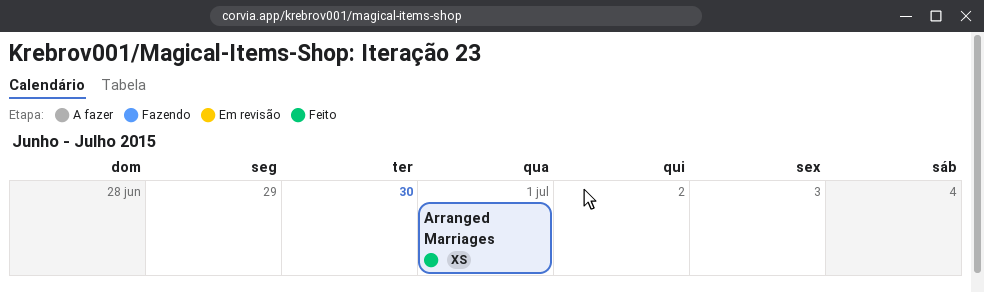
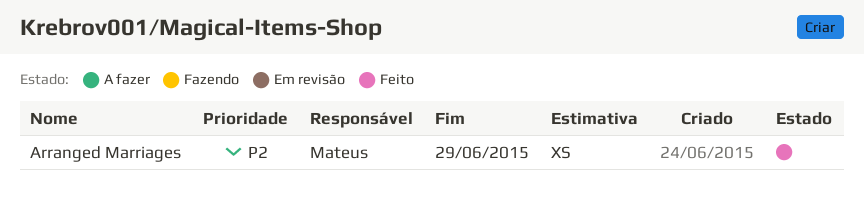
Arranged Marriages, due: Jul 1 -> Jun 29

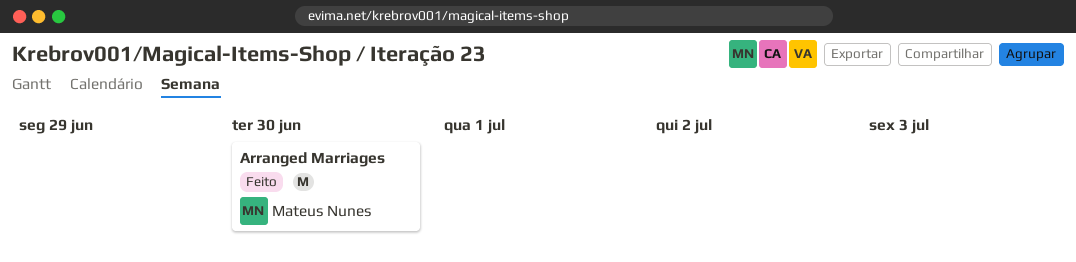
Arranged Marriages, estimate: XS -> M
Arranged Marriages, due: Jun 29 -> Jun 30

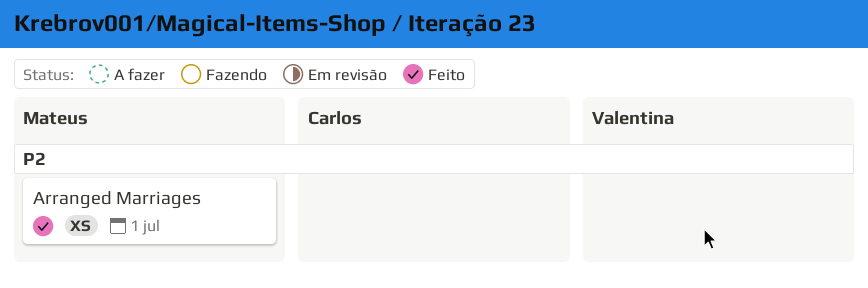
Arranged Marriages, estimate: M -> XS
Arranged Marriages, due: Jun 30 -> Jul 1

